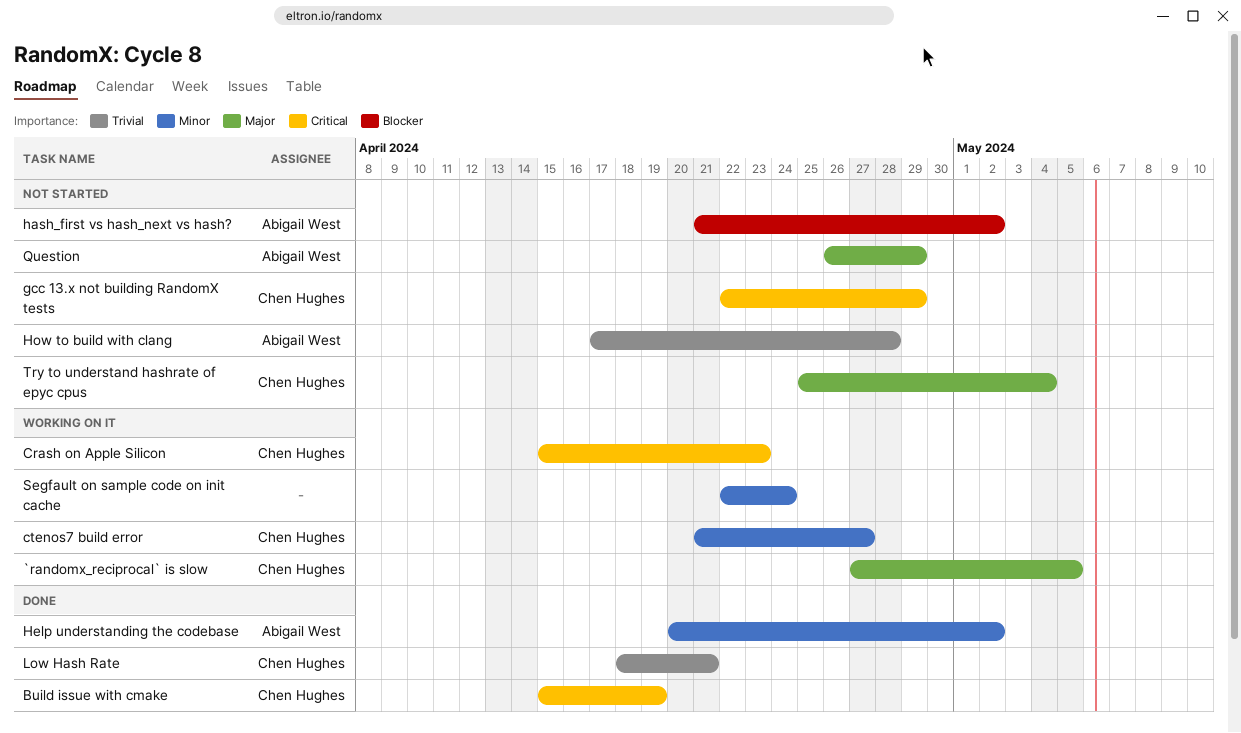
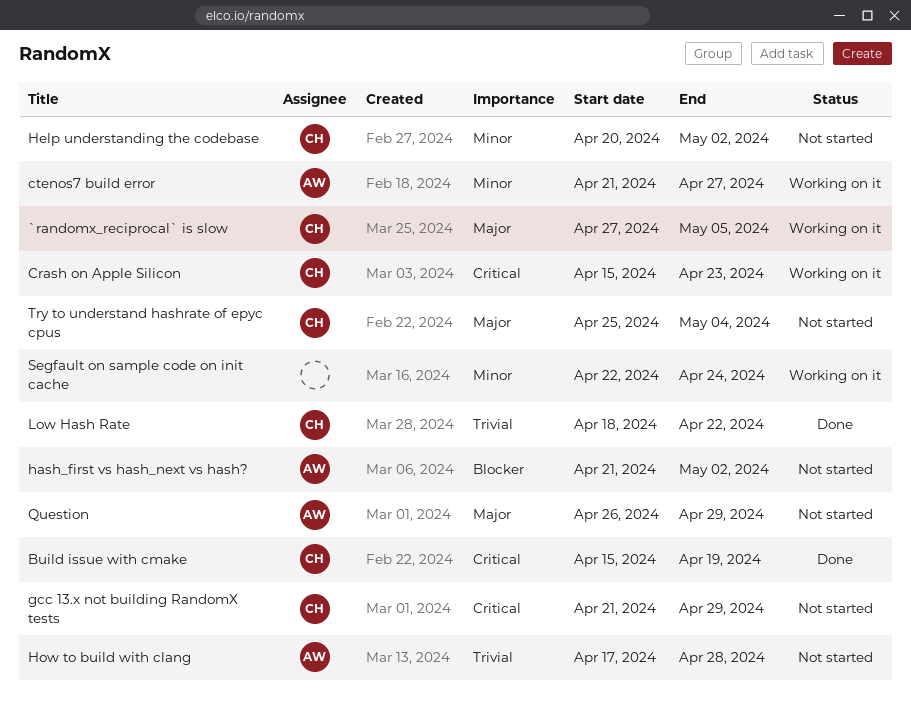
ctenos7 build error, owner: Chen Hughes -> Abigail West
gcc 13.x not building RandomX tests, start: Apr 22 -> Apr 21
Help understanding the codebase, status: Done -> Not started
Help understanding the codebase, owner: Abigail West -> Chen Hughes
Low Hash Rate, due: Apr 21 -> Apr 22

